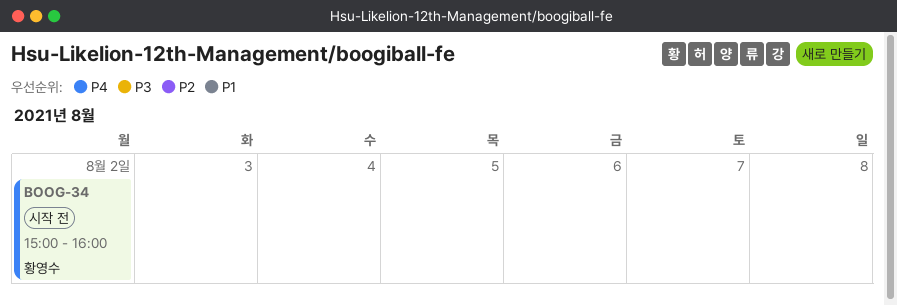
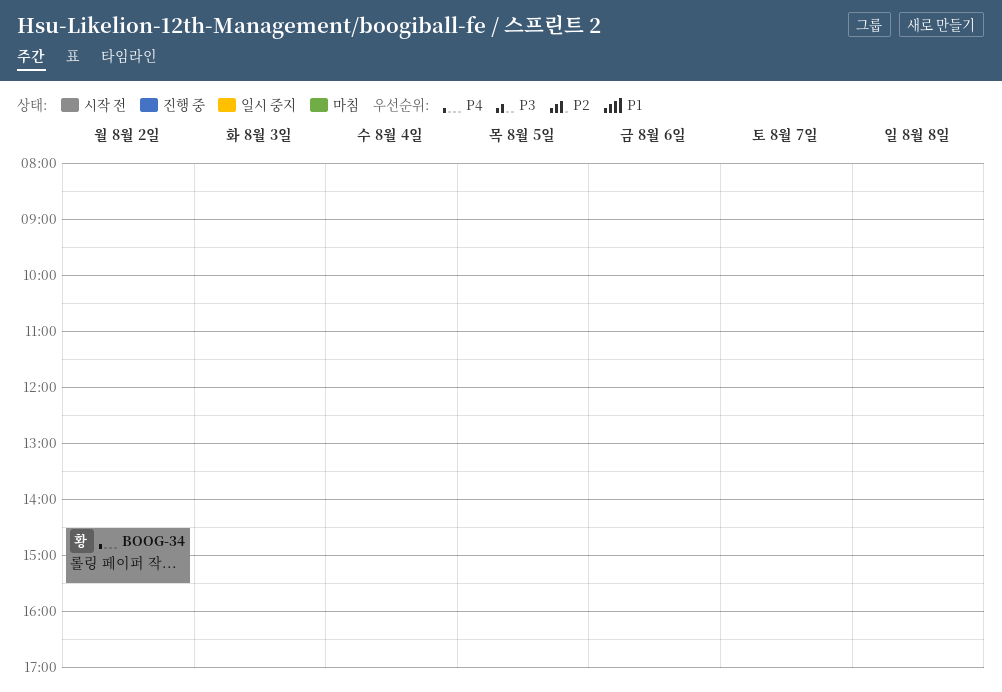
BOOG-34, begins: 15:00 -> 14:30
BOOG-34, ends: 16:00 -> 15:30

